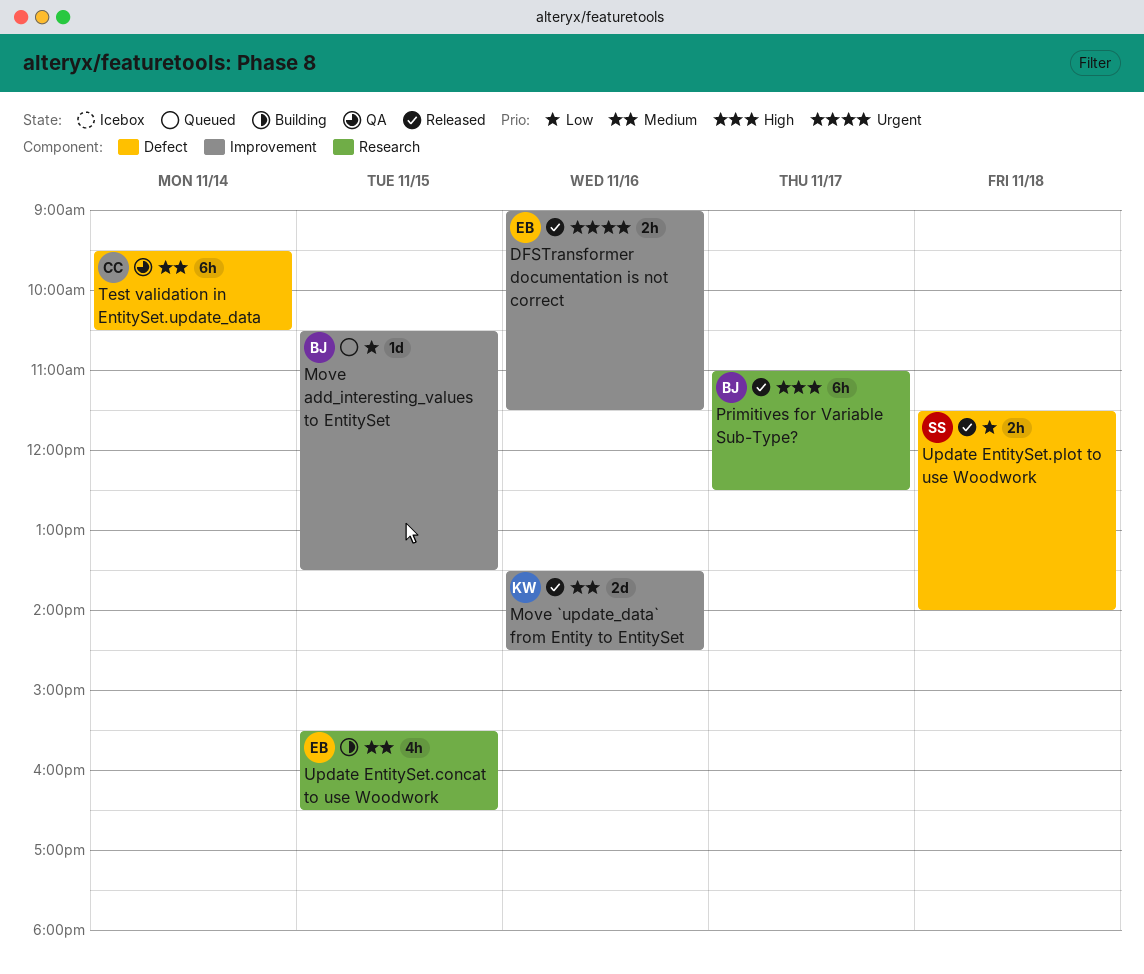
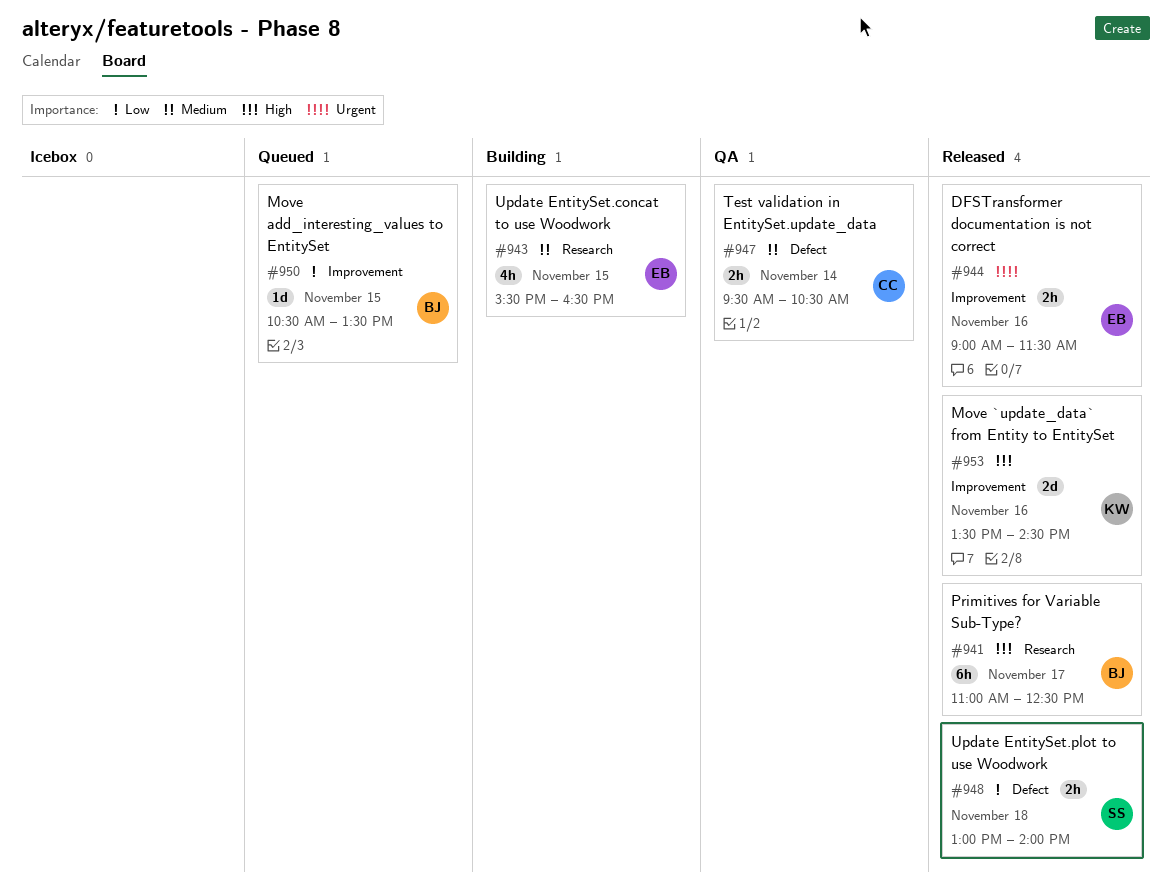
Move `update_data` from Entity to EntitySet, priority: Medium -> High
Test validation in EntitySet.update_data, estimate: 6h -> 2h
Update EntitySet.plot to use Woodwork, begins: 11:30 -> 13:00

